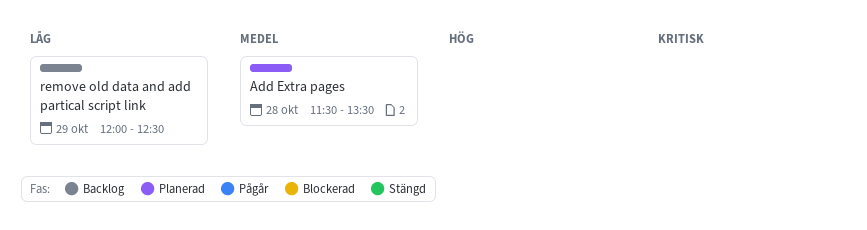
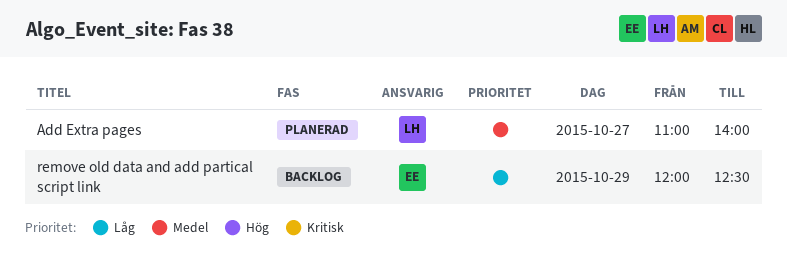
Add Extra pages, day: Oct 28 -> Oct 27
Add Extra pages, begins: 11:30 -> 11:00
Add Extra pages, ends: 13:30 -> 14:00

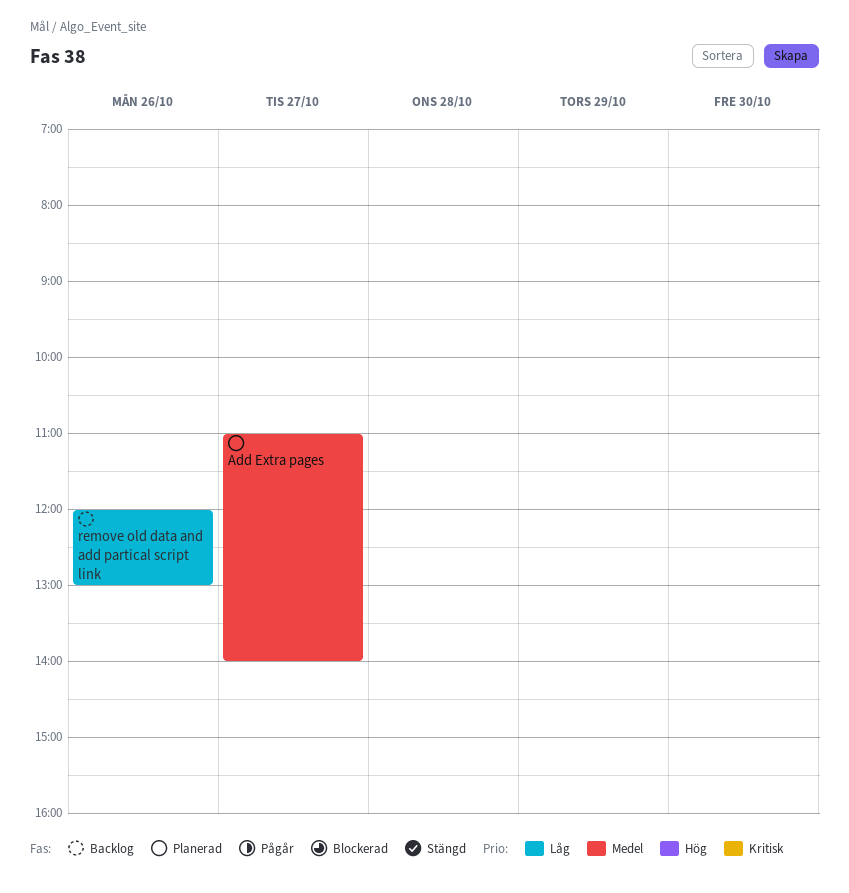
remove old data and add partical script link, day: Oct 29 -> Oct 26
remove old data and add partical script link, ends: 12:30 -> 13:00

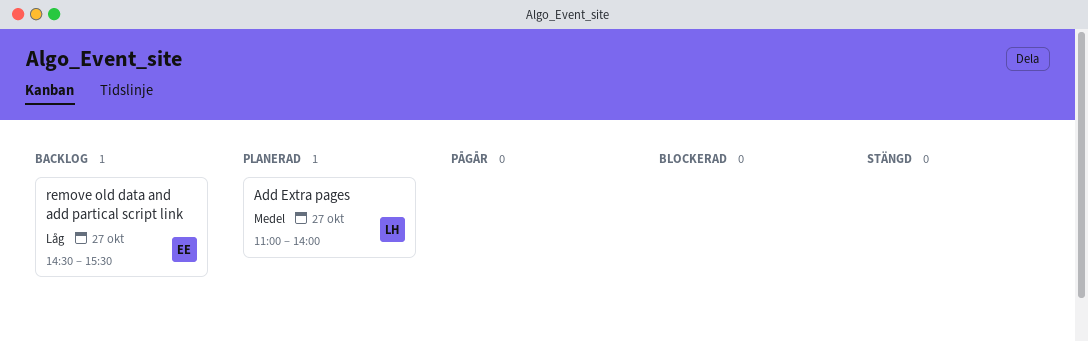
remove old data and add partical script link, day: Oct 26 -> Oct 27
remove old data and add partical script link, begins: 12:00 -> 14:30
remove old data and add partical script link, ends: 13:00 -> 15:30

